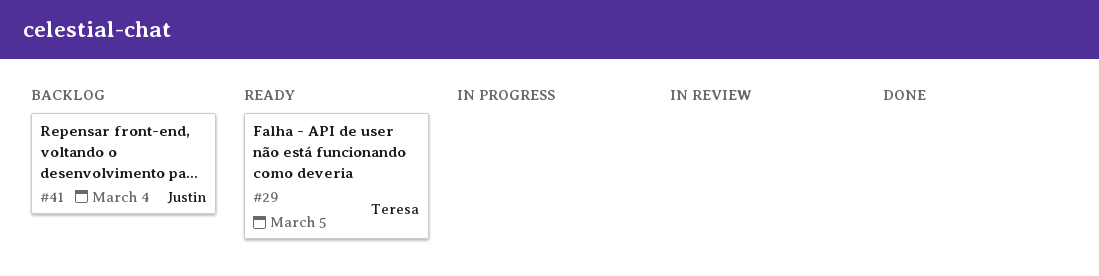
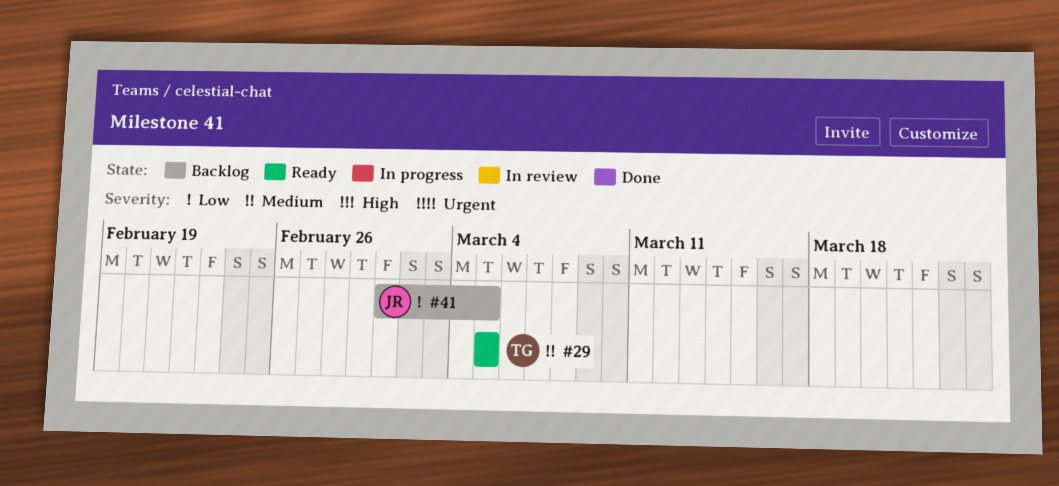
#41, due: Mar 4 -> Mar 5

